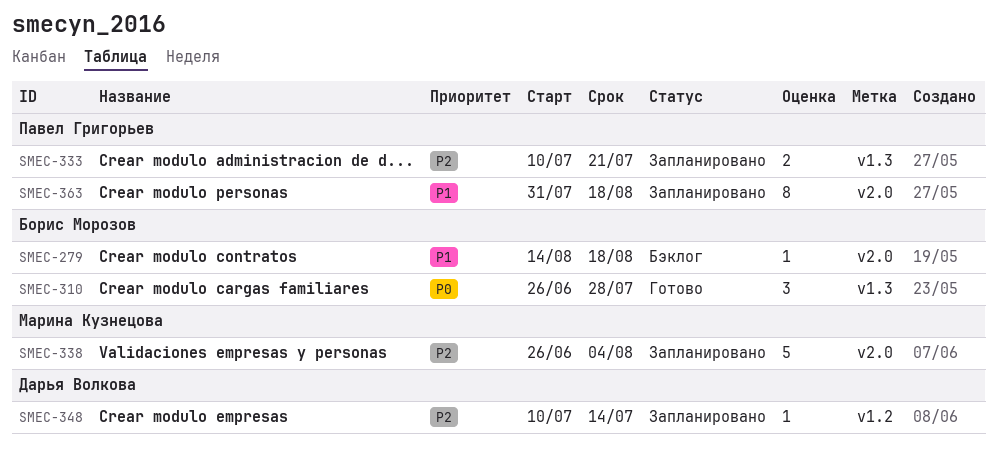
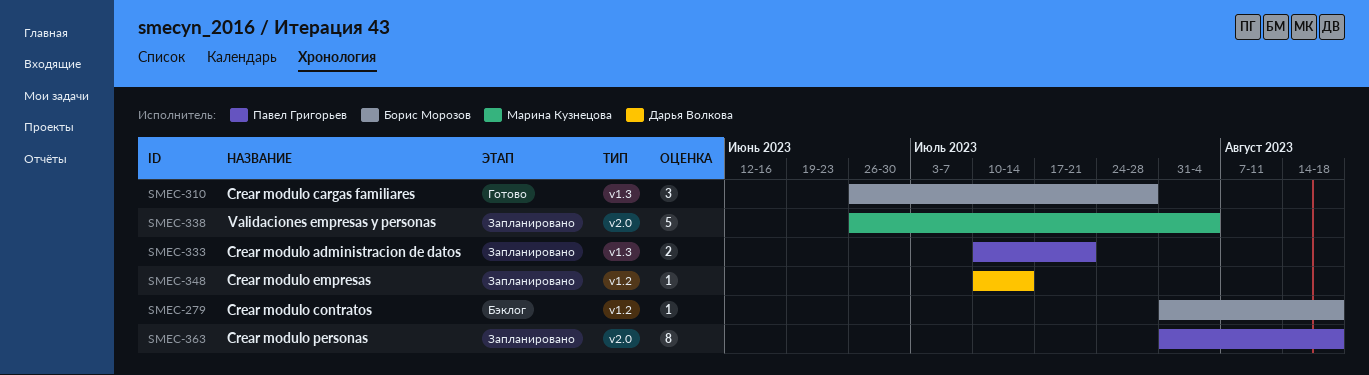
SMEC-279, label: v2.0 -> v1.2
SMEC-279, start: Aug 14 -> Jul 31

